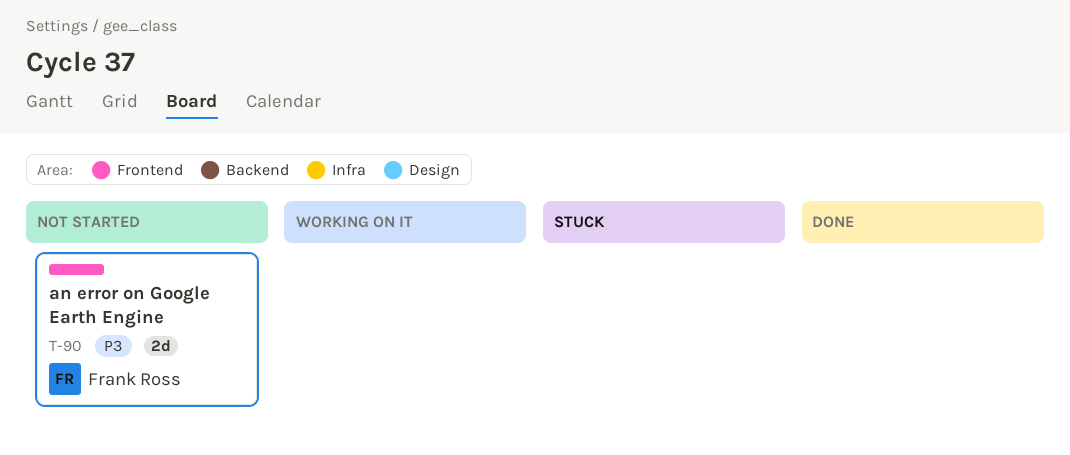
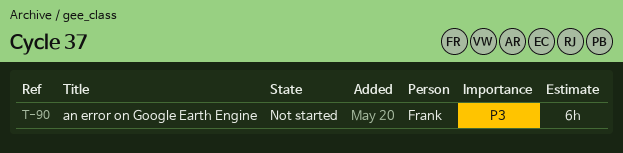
T-90, estimate: 2d -> 6h

